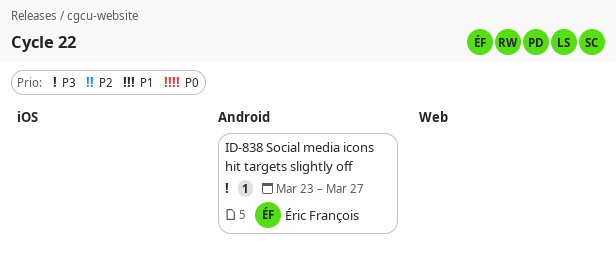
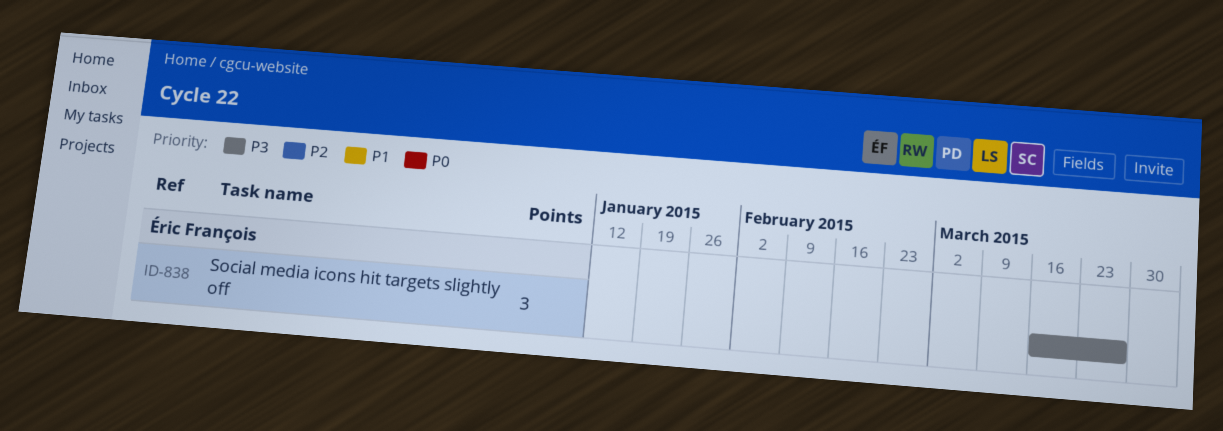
ID-838, estimate: 1 -> 3
ID-838, start: Mar 23 -> Mar 16

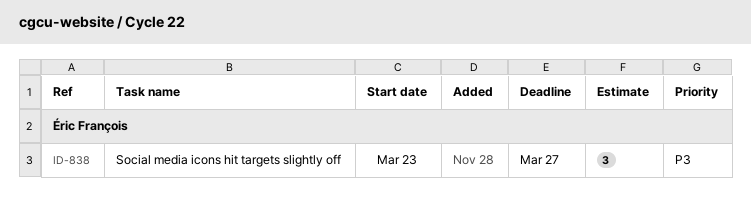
ID-838, start: Mar 16 -> Mar 23

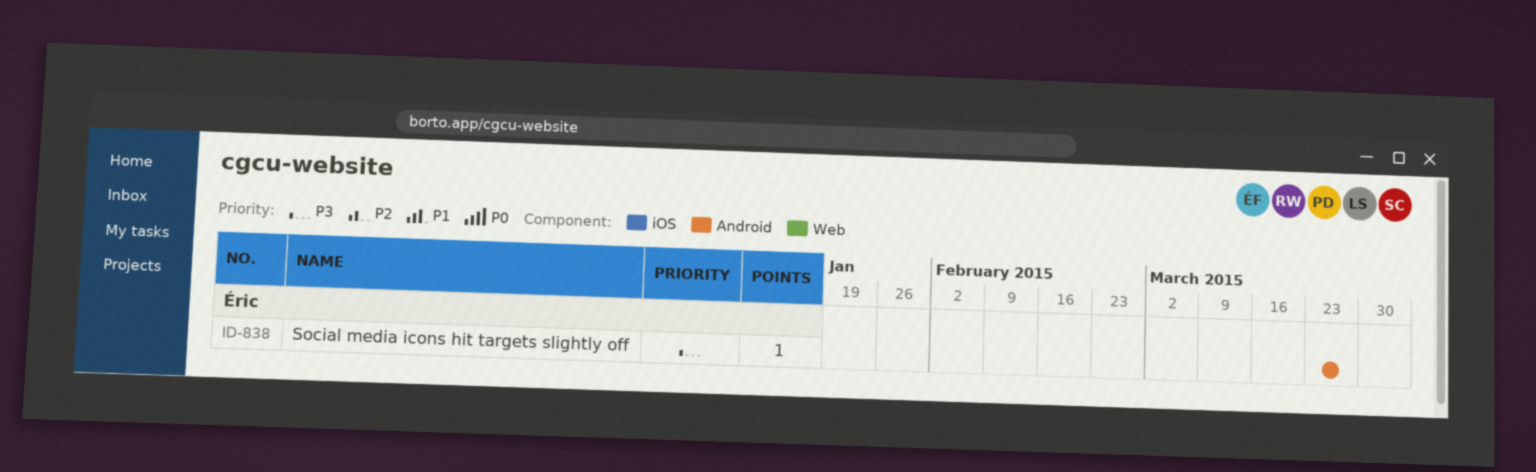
ID-838, estimate: 3 -> 1

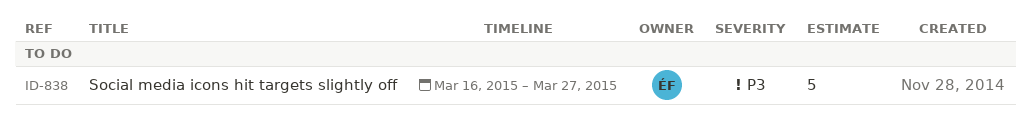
ID-838, estimate: 1 -> 5
ID-838, start: Mar 23 -> Mar 16

